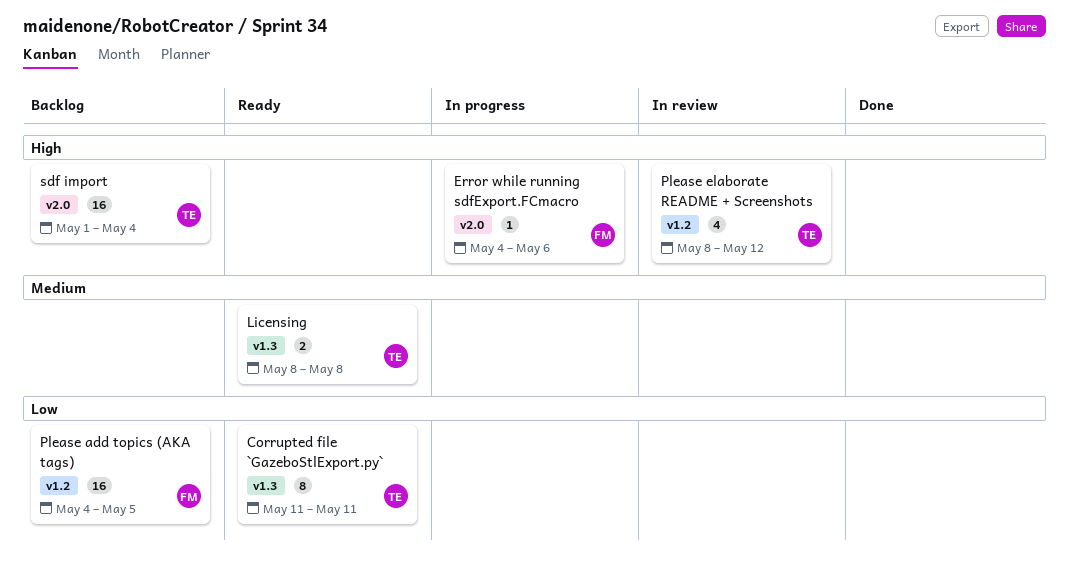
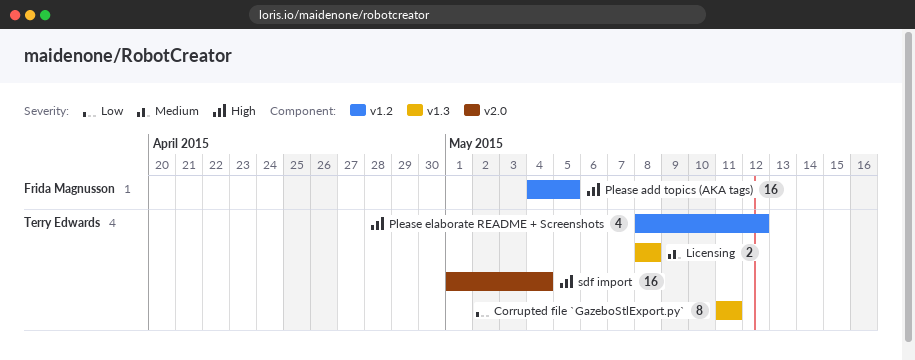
Error while running sdfExport.FCmacro: present -> none
Please add topics (AKA tags), priority: Low -> High

